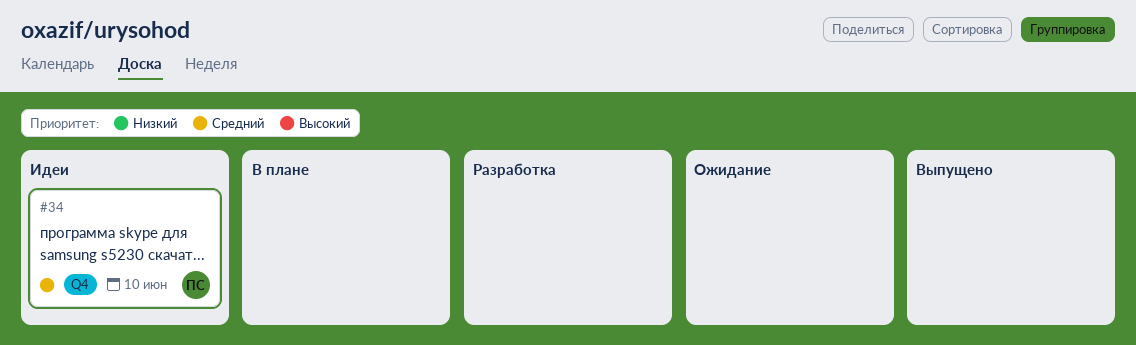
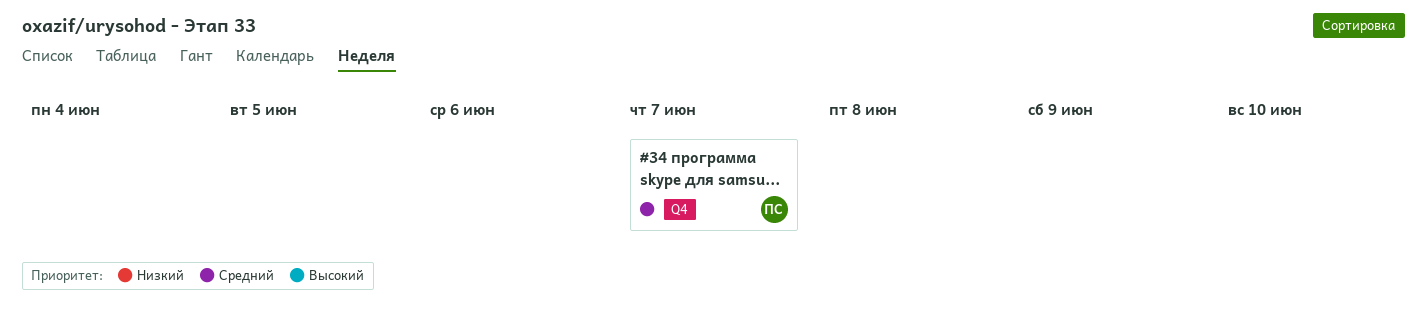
#34, due: Jun 10 -> Jun 7

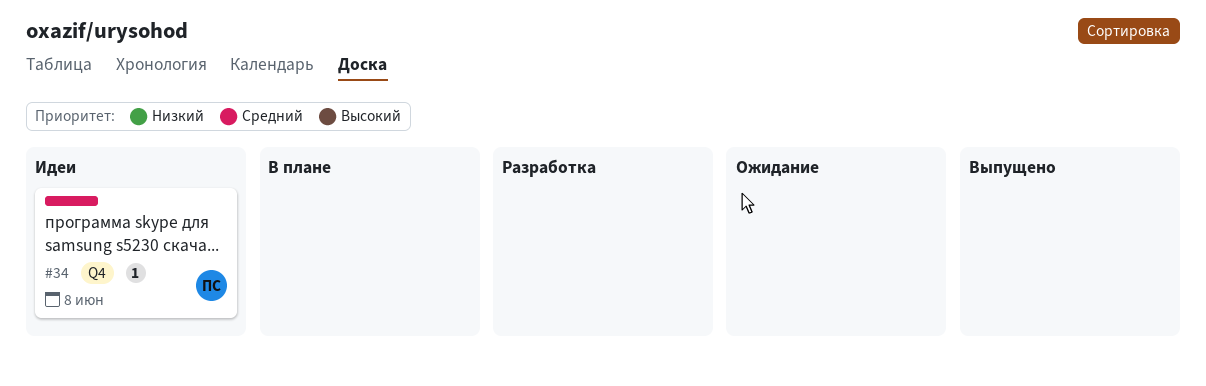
#34, due: Jun 7 -> Jun 8

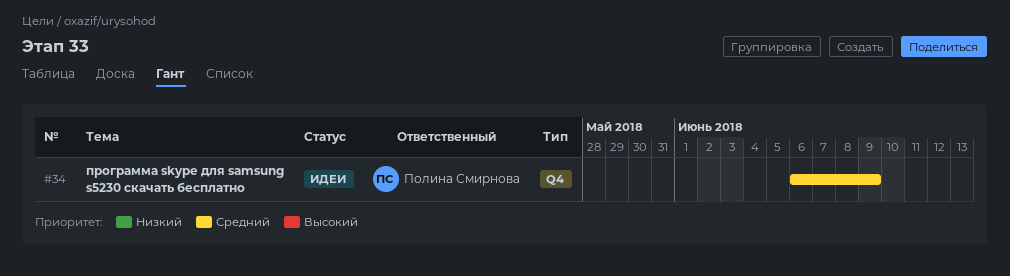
#34, due: Jun 8 -> Jun 9

